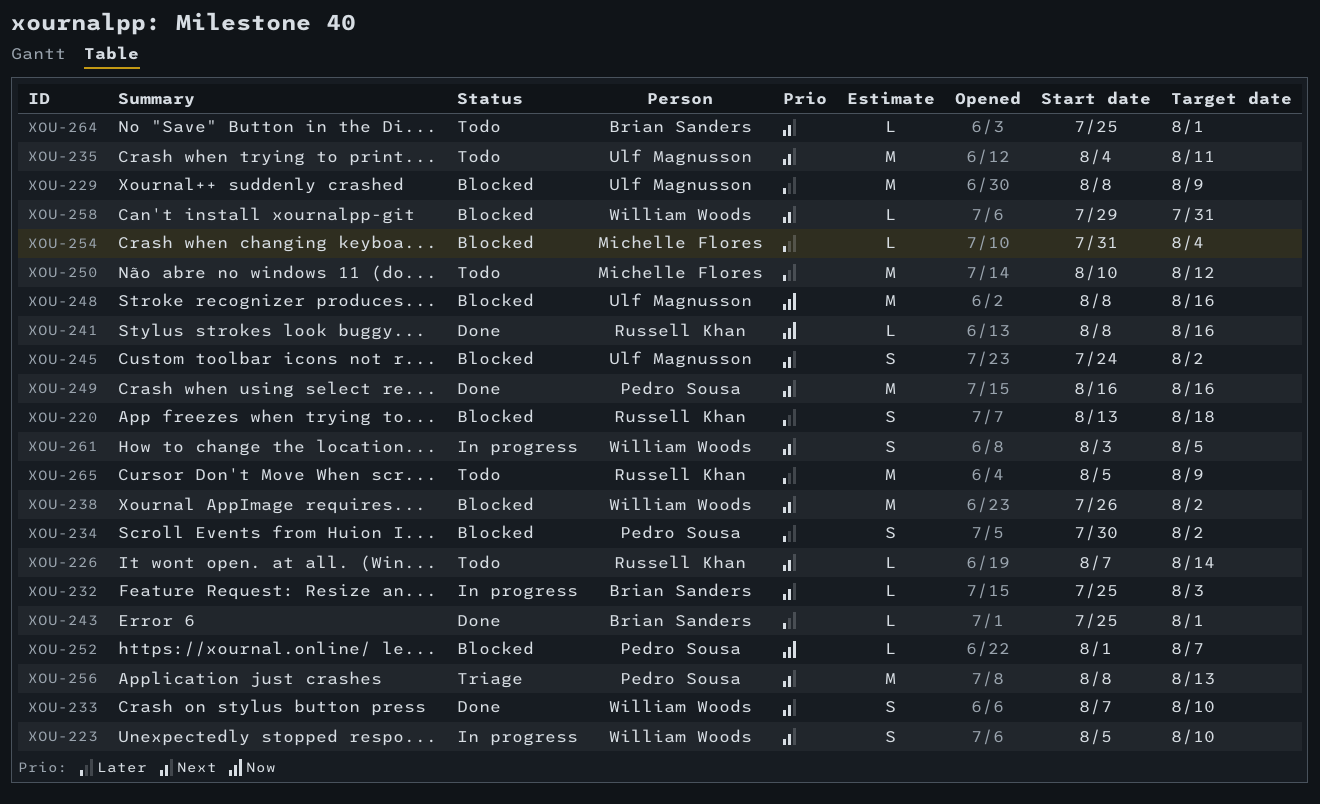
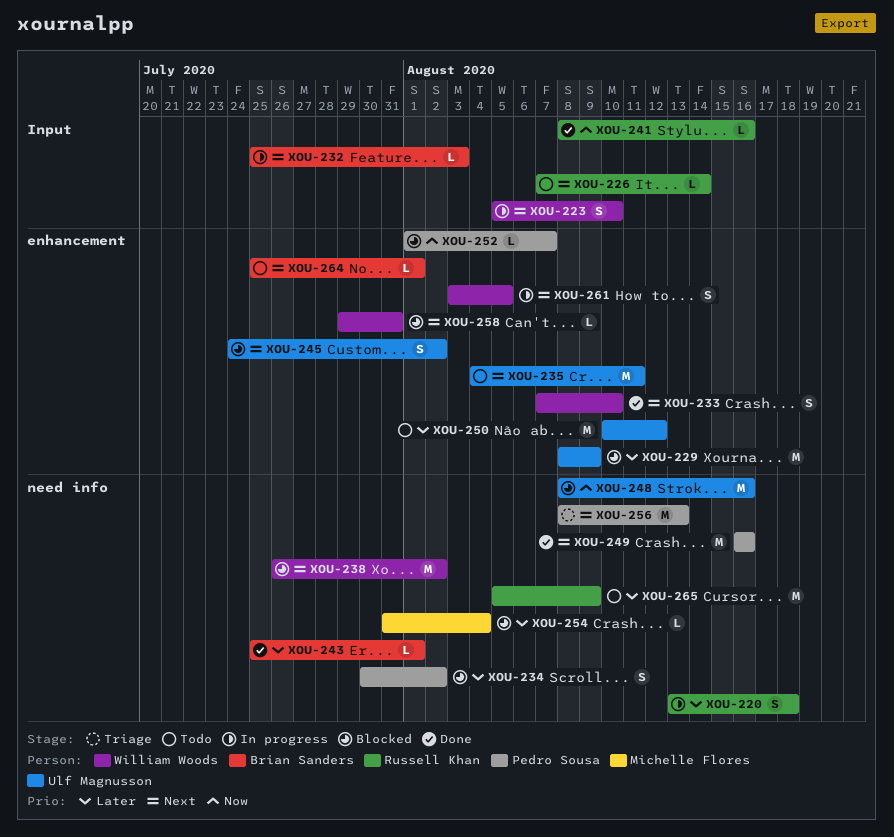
XOU-220, status: Blocked -> In progress
XOU-250, owner: Michelle Flores -> Ulf Magnusson

